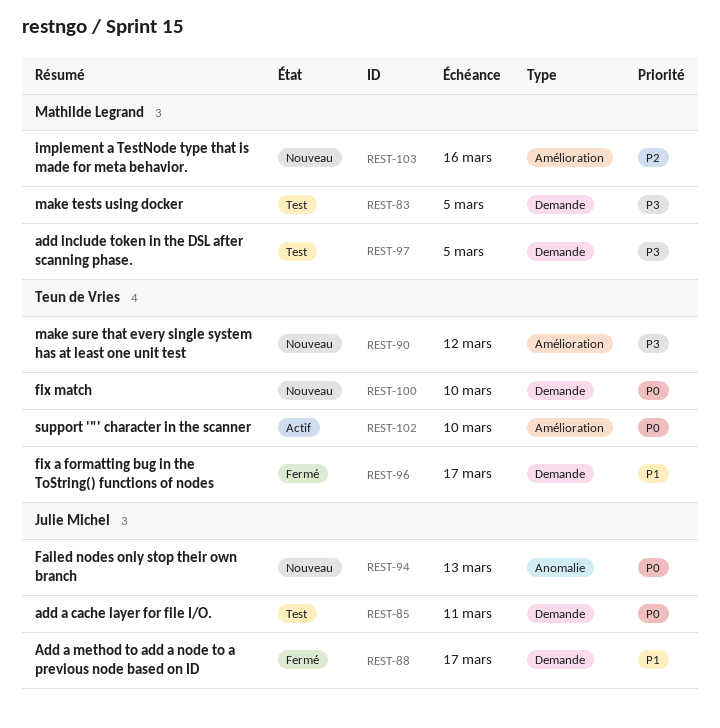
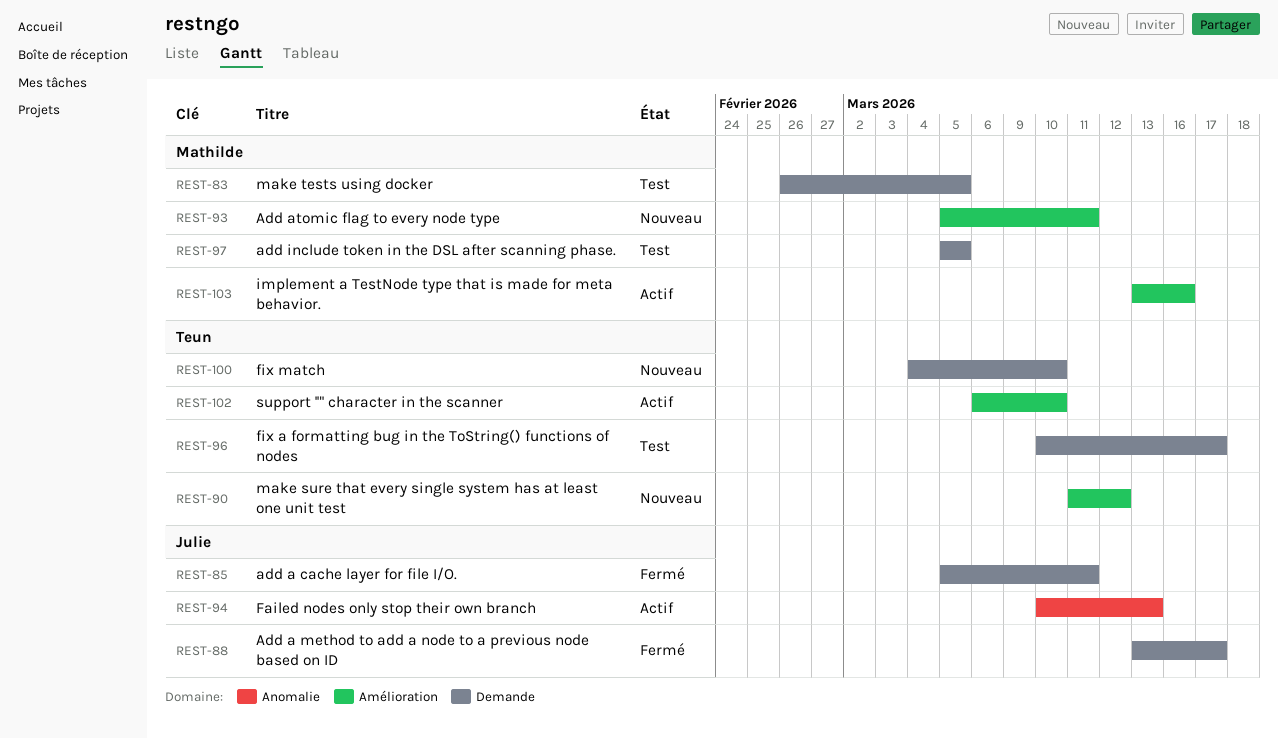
REST-85, status: Test -> Fermé
REST-93: none -> present
REST-94, status: Nouveau -> Actif
REST-96, status: Fermé -> Test
REST-103, status: Nouveau -> Actif

